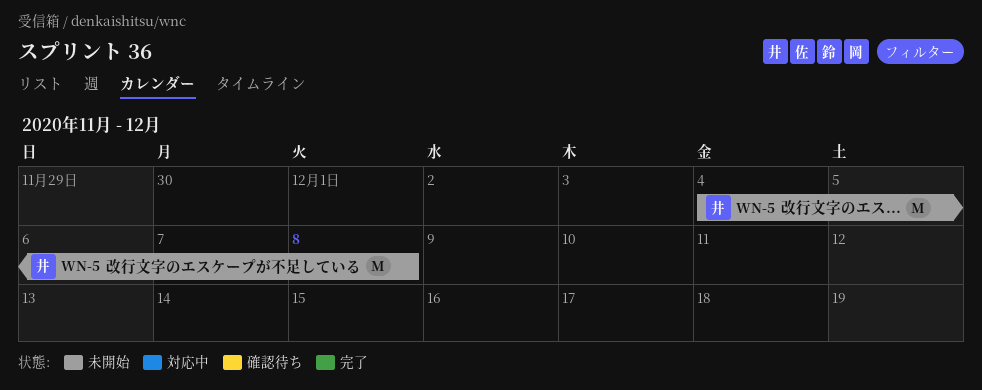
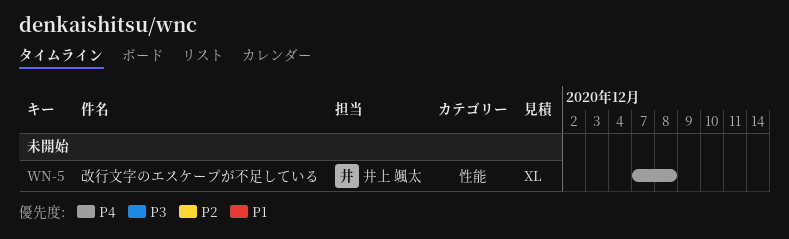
WN-5, estimate: M -> XL
WN-5, start: Dec 4 -> Dec 7

